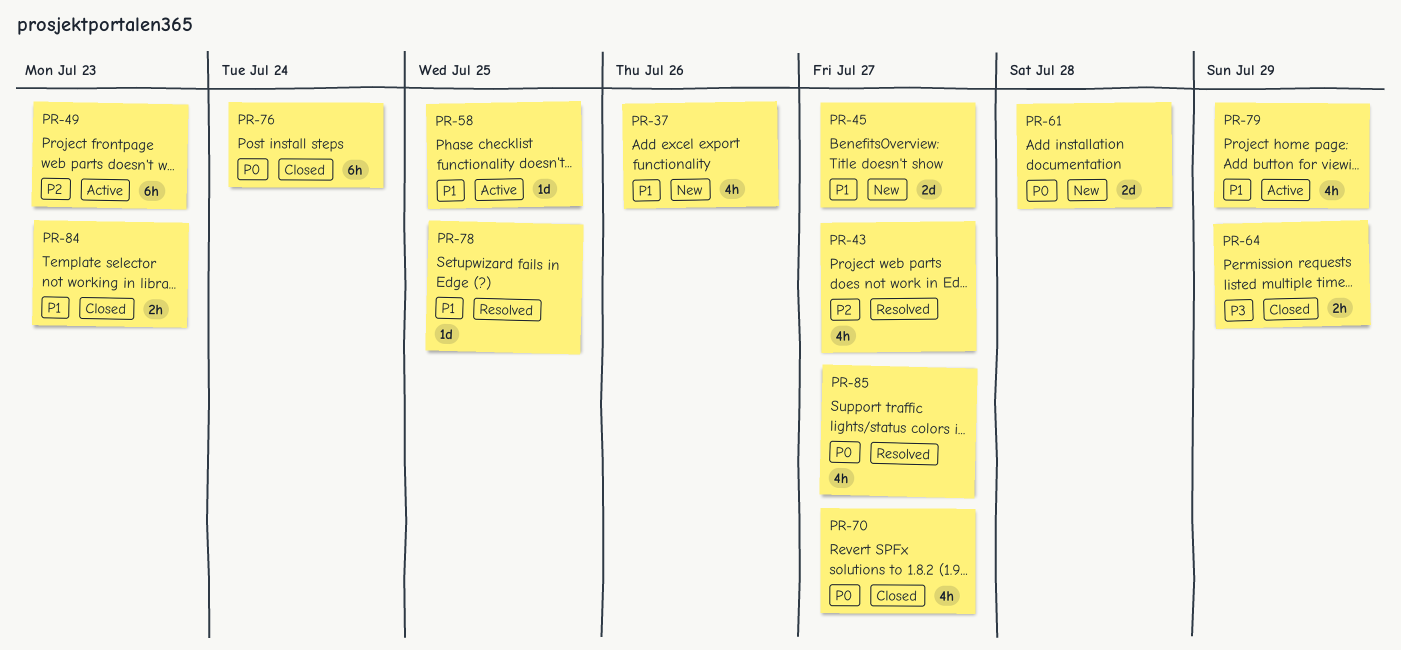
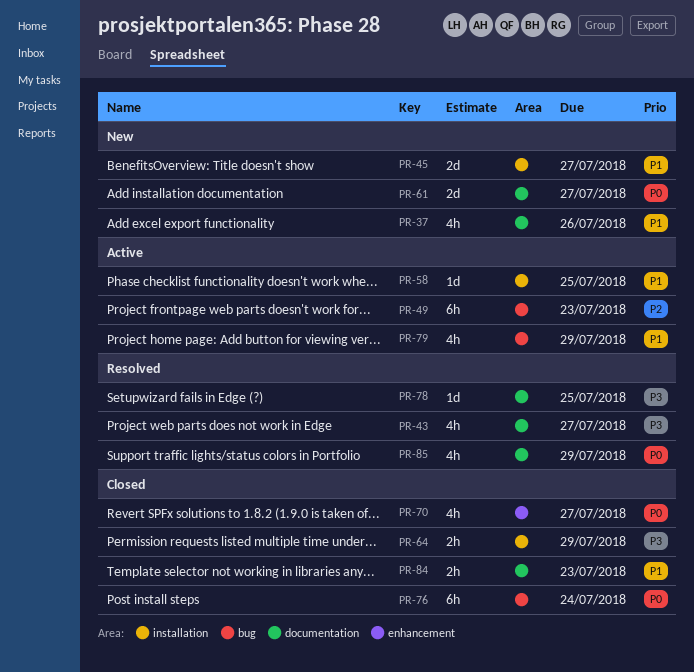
PR-43, priority: P2 -> P3
PR-61, due: Jul 28 -> Jul 27
PR-78, priority: P1 -> P3
PR-85, due: Jul 27 -> Jul 29

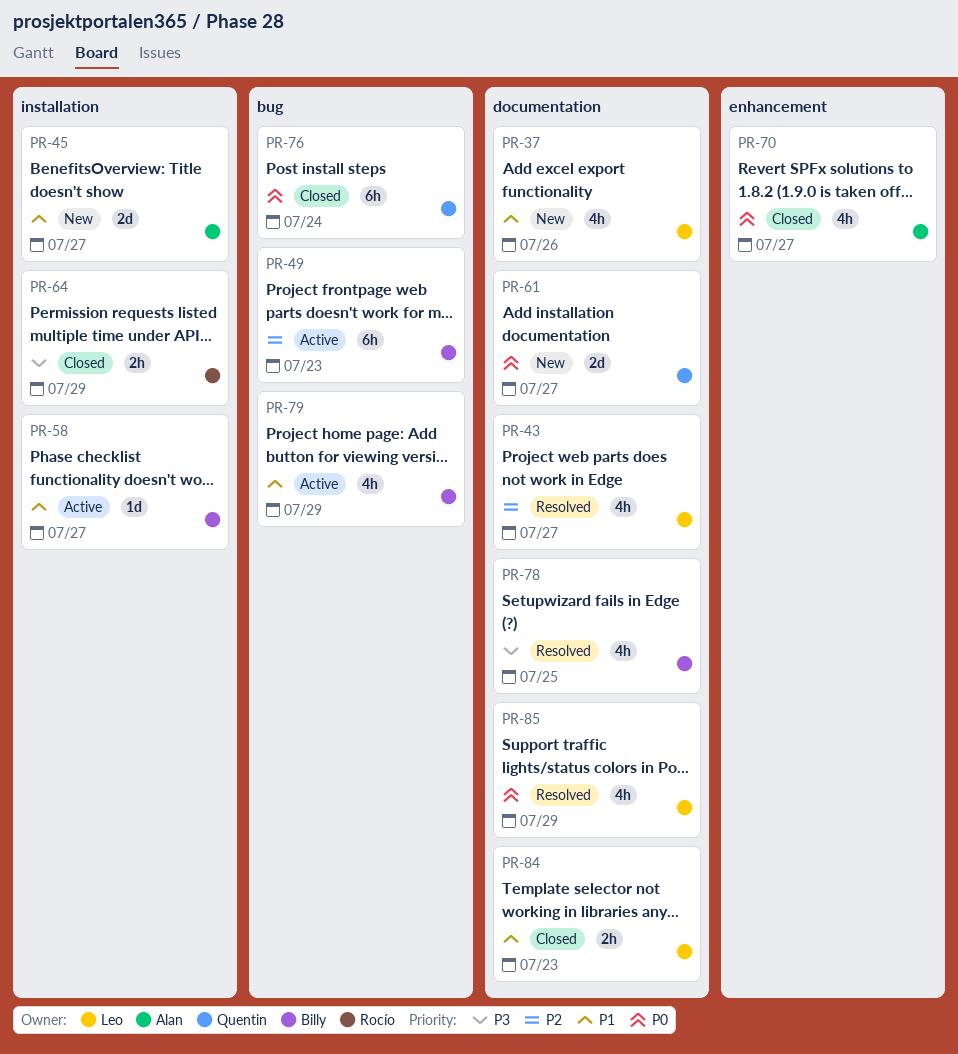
PR-43, priority: P3 -> P2
PR-58, due: Jul 25 -> Jul 27
PR-78, estimate: 1d -> 4h

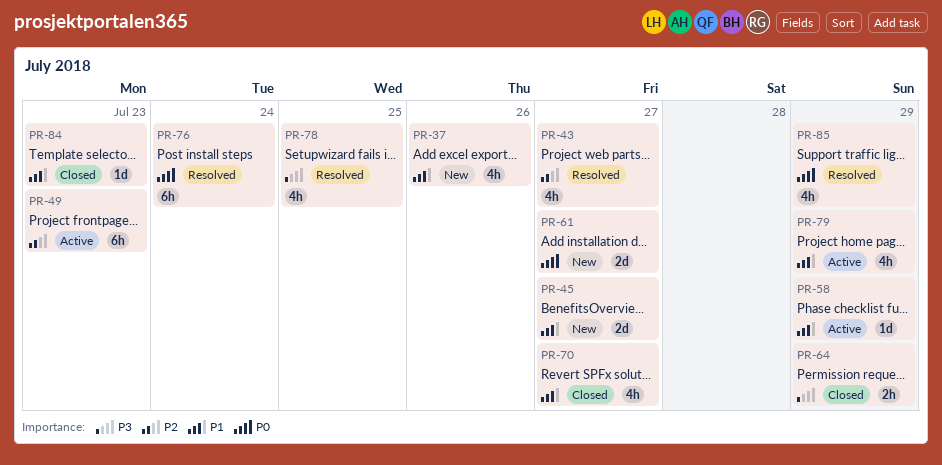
PR-58, due: Jul 27 -> Jul 29
PR-70, priority: P0 -> P1
PR-76, status: Closed -> Resolved
PR-84, estimate: 2h -> 1d

